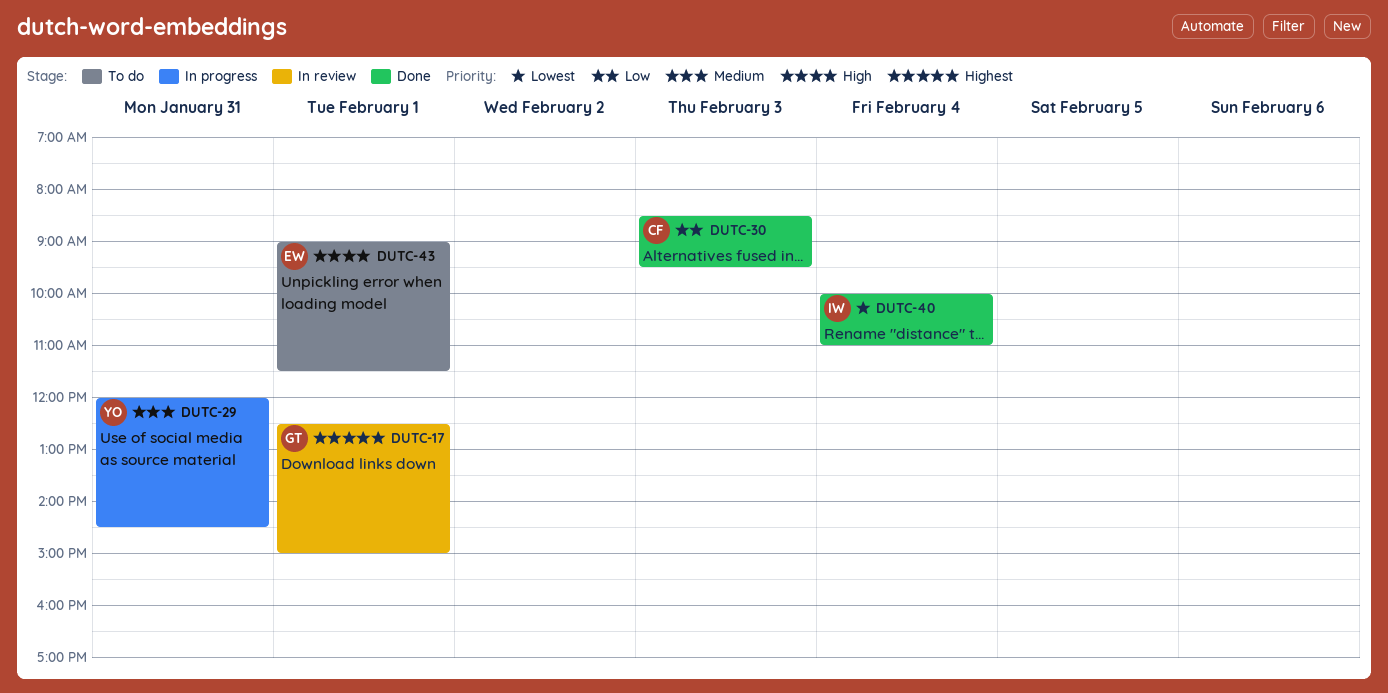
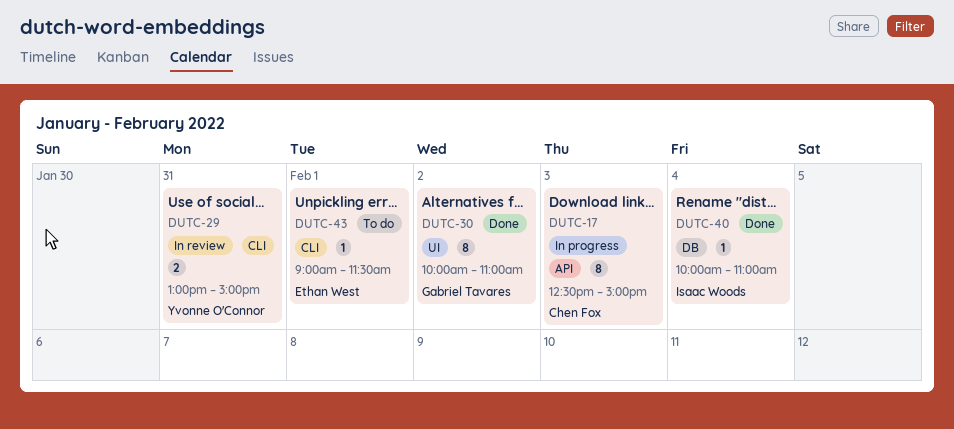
DUTC-17, status: In review -> In progress
DUTC-17, owner: Gabriel Tavares -> Chen Fox
DUTC-17, day: Feb 1 -> Feb 3
DUTC-29, status: In progress -> In review
DUTC-29, begins: 12:00 -> 13:00
DUTC-29, ends: 14:30 -> 15:00
DUTC-30, owner: Chen Fox -> Gabriel Tavares
DUTC-30, day: Feb 3 -> Feb 2
DUTC-30, begins: 08:30 -> 10:00
DUTC-30, ends: 09:30 -> 11:00

